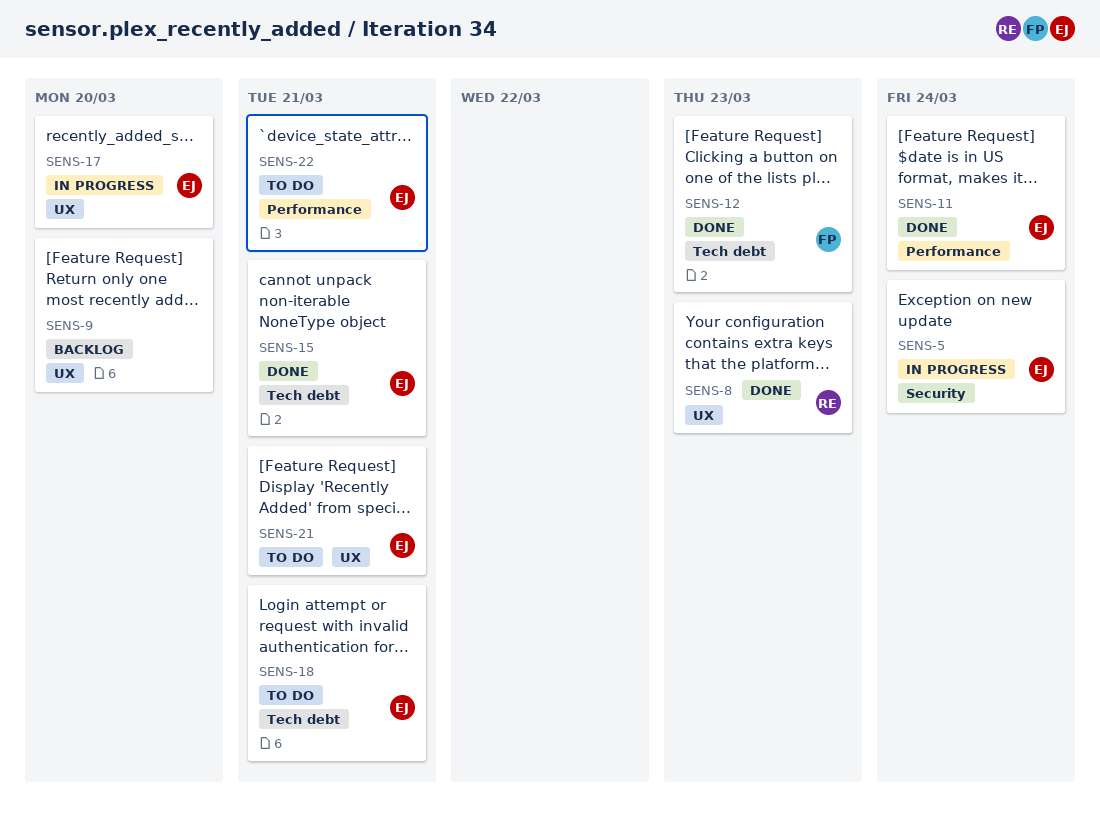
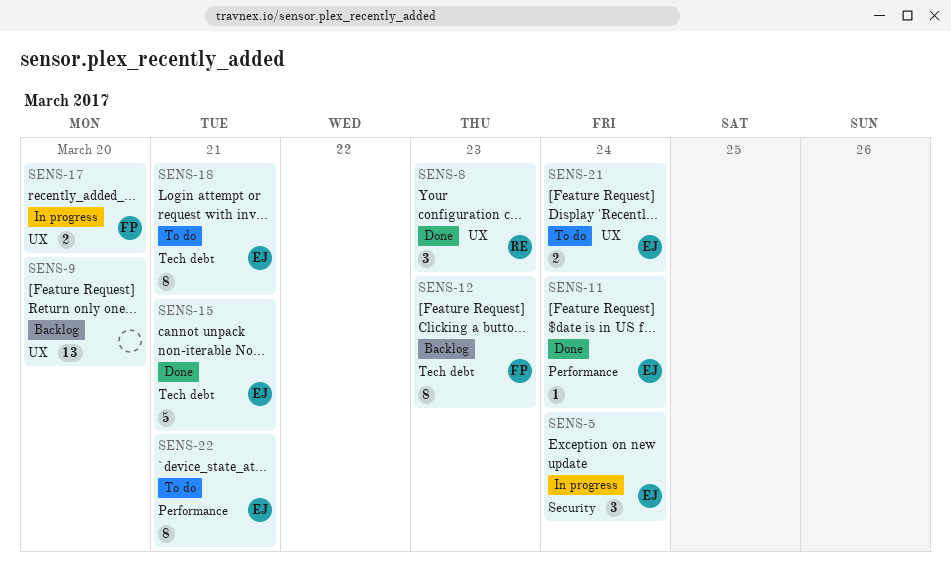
SENS-12, status: Done -> Backlog
SENS-17, owner: EJ -> FP
SENS-21, due: Mar 21 -> Mar 24

